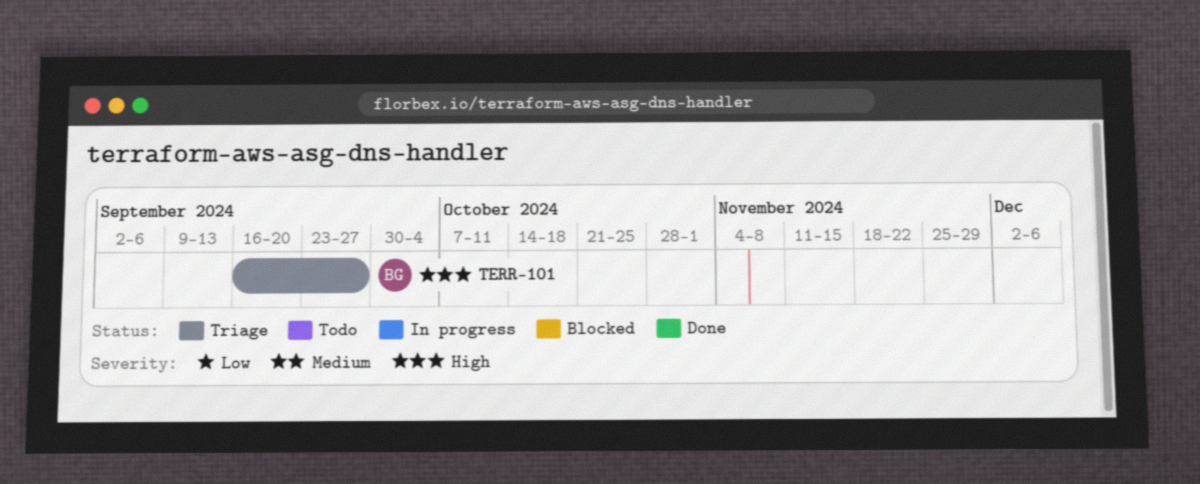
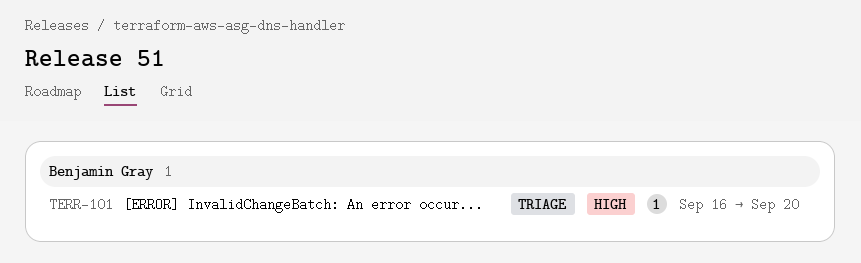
TERR-101, due: Sep 27 -> Sep 20

